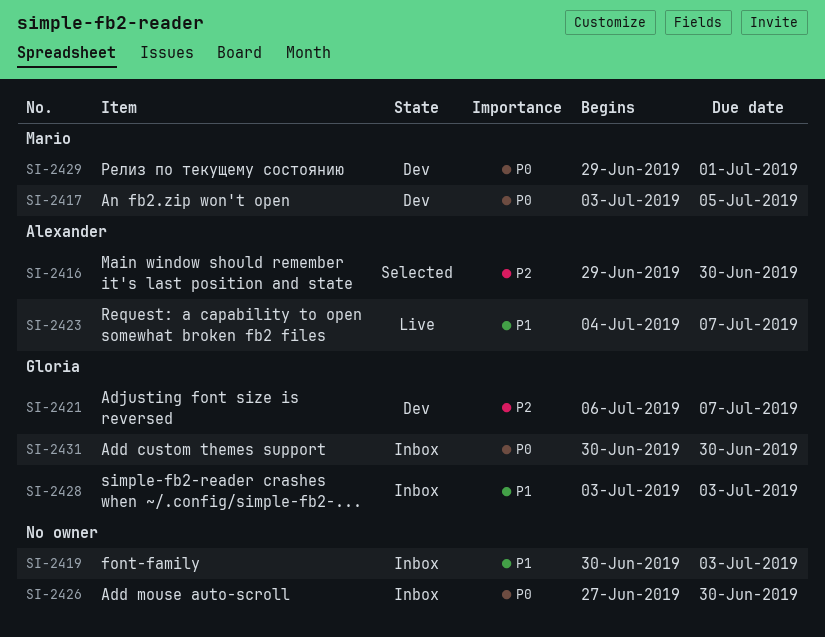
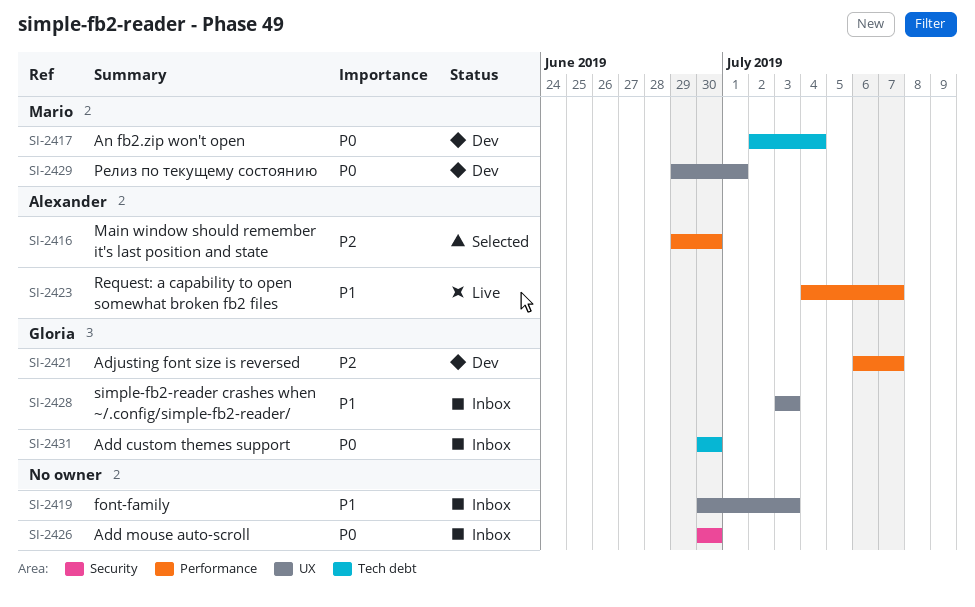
SI-2417, start: Jul 3 -> Jul 2
SI-2417, due: Jul 5 -> Jul 4
SI-2426, start: Jun 27 -> Jun 30

